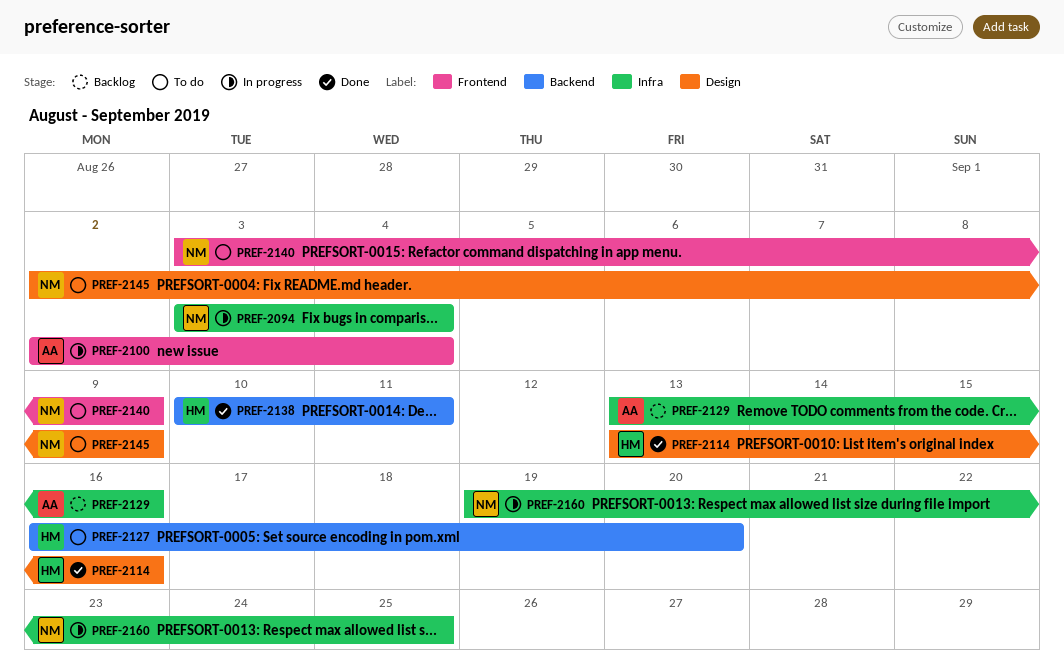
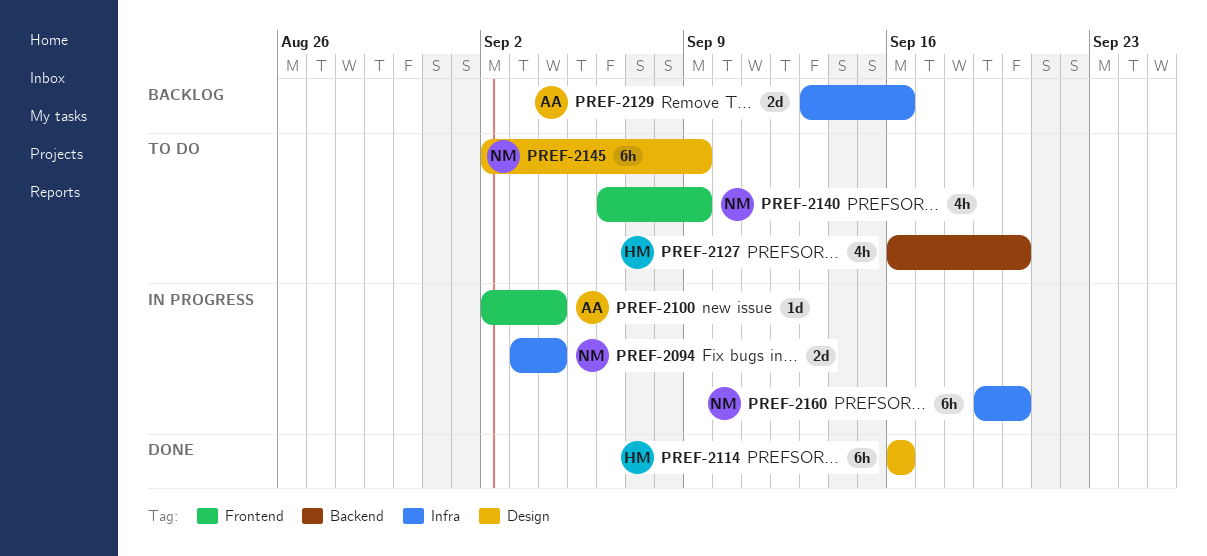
PREF-2114, start: Sep 13 -> Sep 16
PREF-2138: present -> none
PREF-2140, start: Sep 3 -> Sep 6
PREF-2160, due: Sep 25 -> Sep 20

